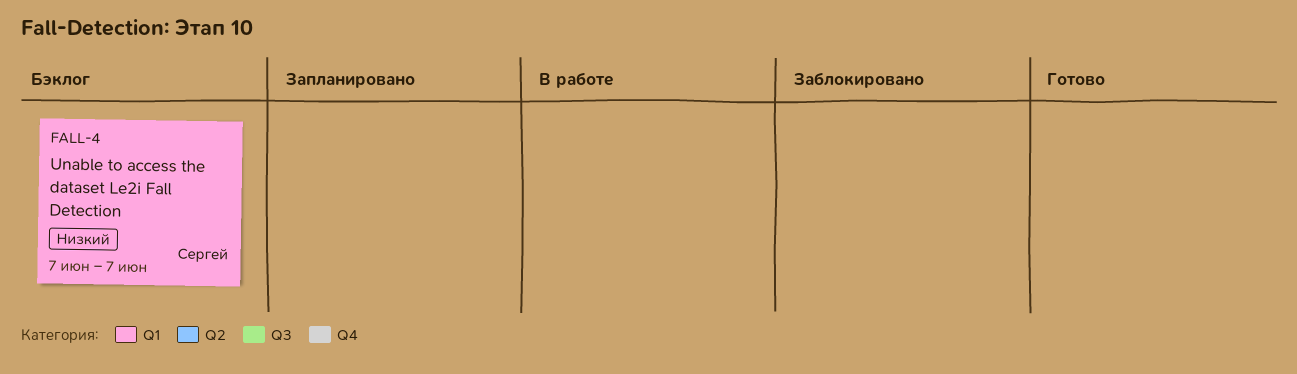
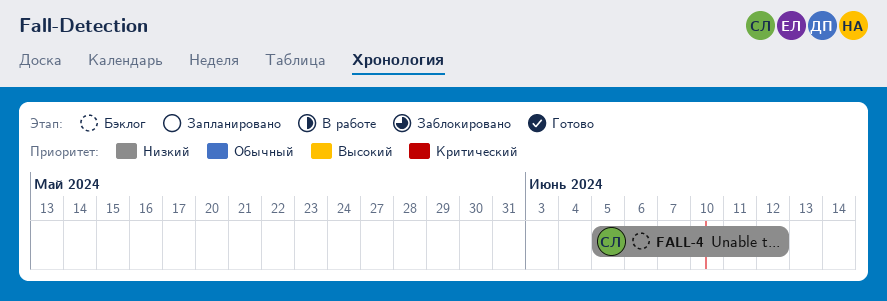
FALL-4, start: Jun 7 -> Jun 5
FALL-4, due: Jun 7 -> Jun 12

